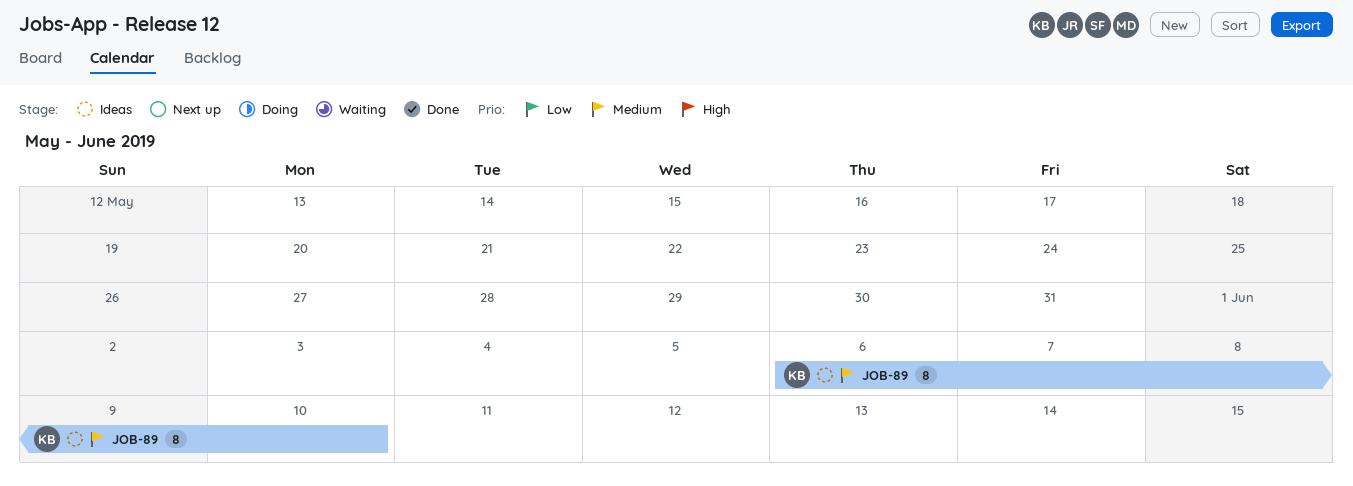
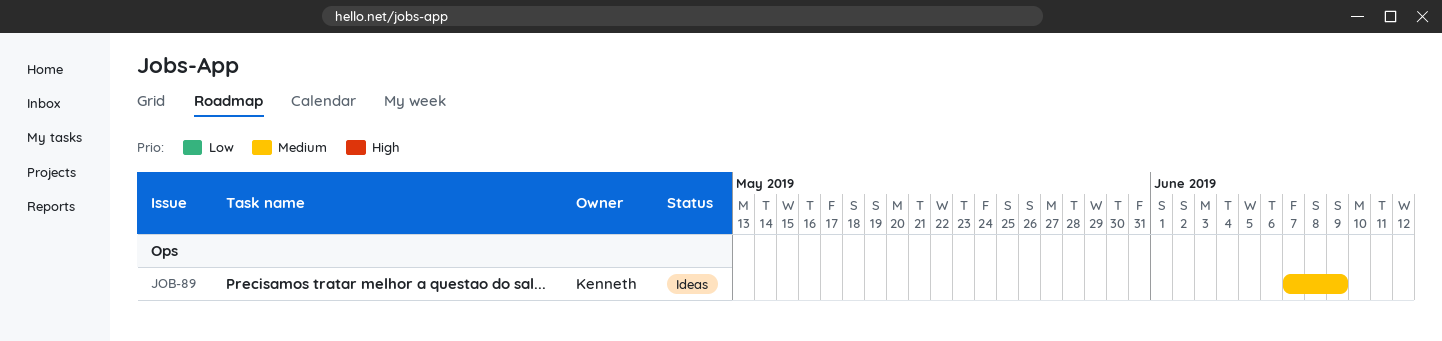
JOB-89, start: Jun 6 -> Jun 7
JOB-89, due: Jun 10 -> Jun 9

